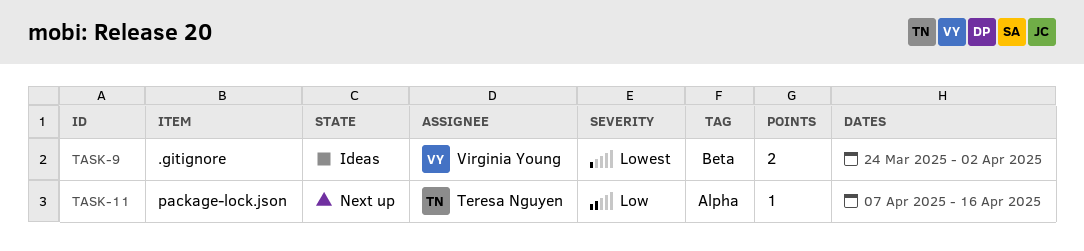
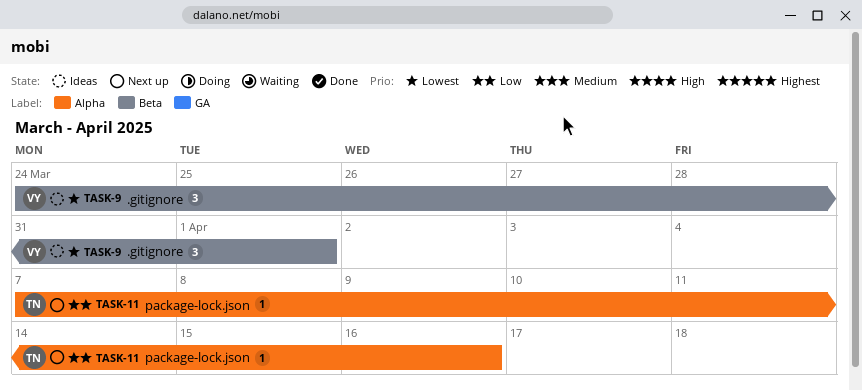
TASK-9, estimate: 2 -> 3
TASK-9, due: Apr 2 -> Apr 1

